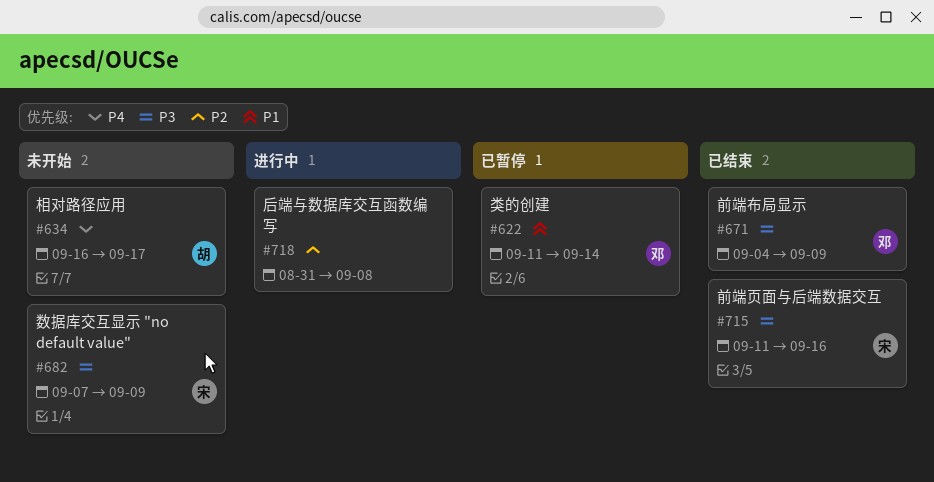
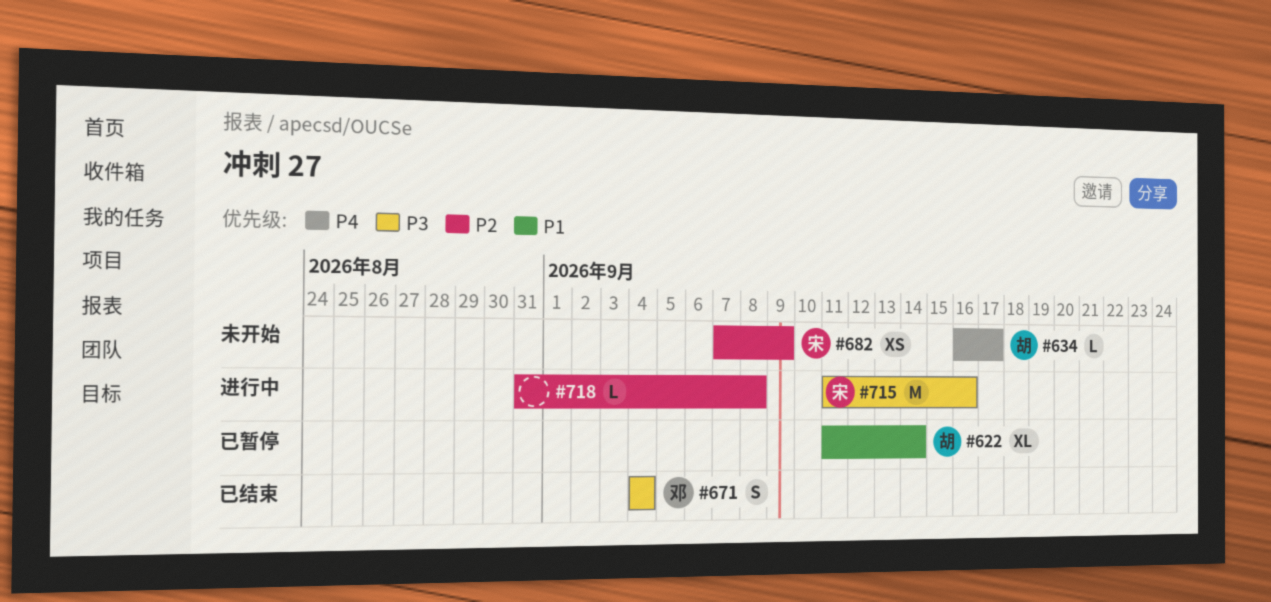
#622, owner: 邓 -> 胡
#671, due: Sep 9 -> Sep 4
#682, priority: P3 -> P2
#715, status: 已结束 -> 进行中

